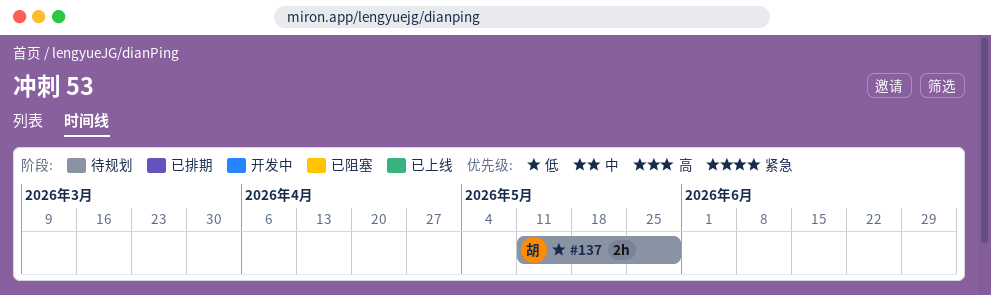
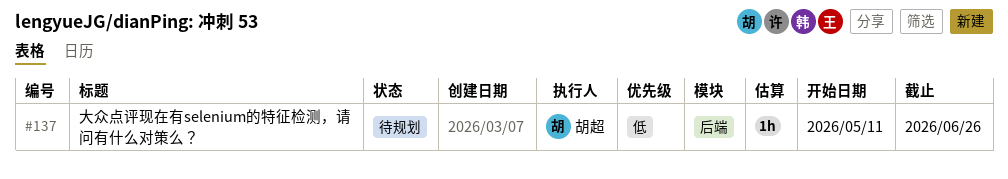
#137, estimate: 2h -> 1h
#137, due: May 29 -> Jun 26

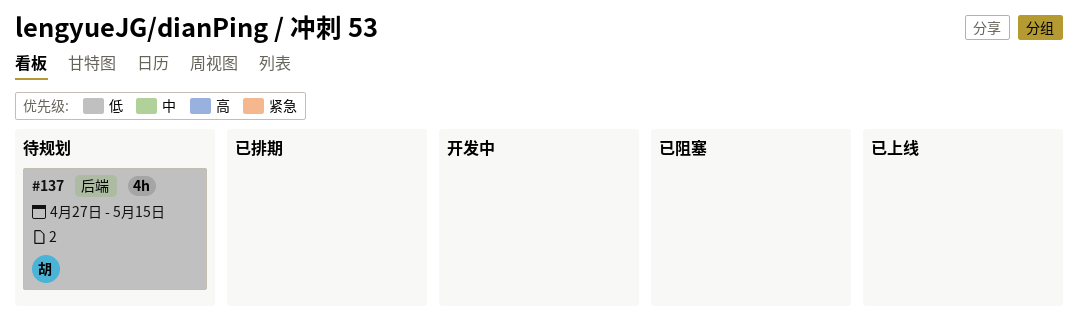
#137, estimate: 1h -> 4h
#137, start: May 11 -> Apr 27
#137, due: Jun 26 -> May 15

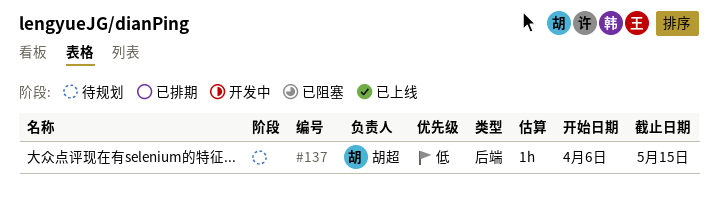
#137, estimate: 4h -> 1h
#137, start: Apr 27 -> Apr 6

